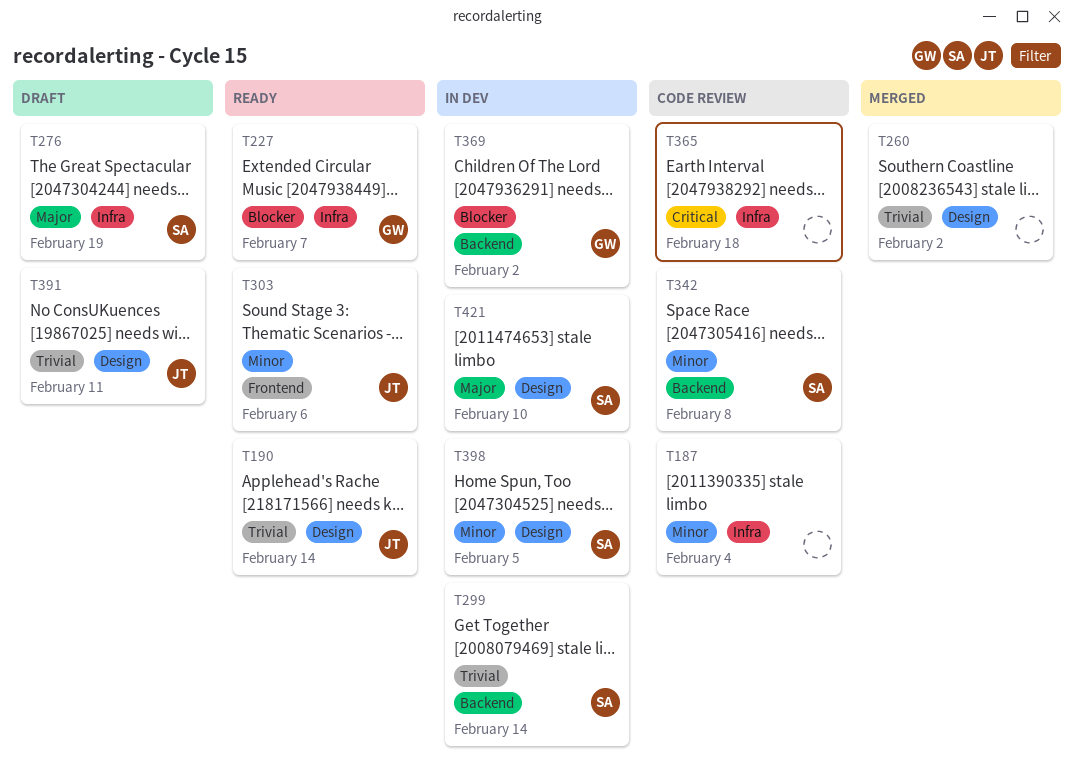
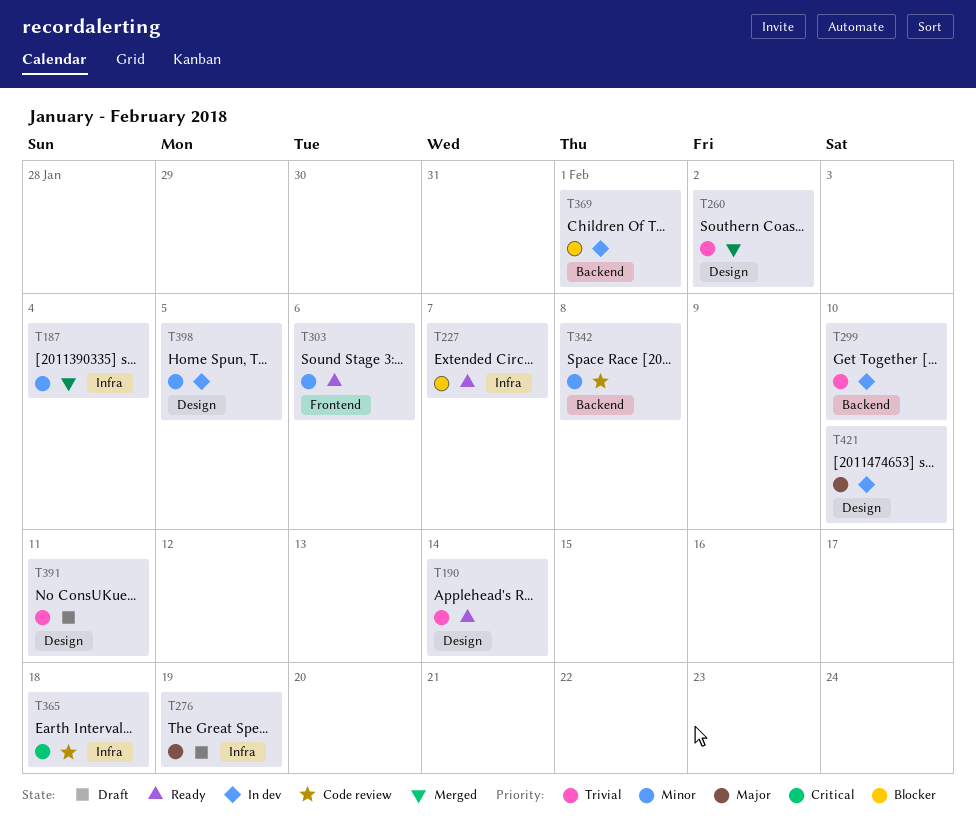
T187, status: Code review -> Merged
T299, due: Feb 14 -> Feb 10
T369, due: Feb 2 -> Feb 1

